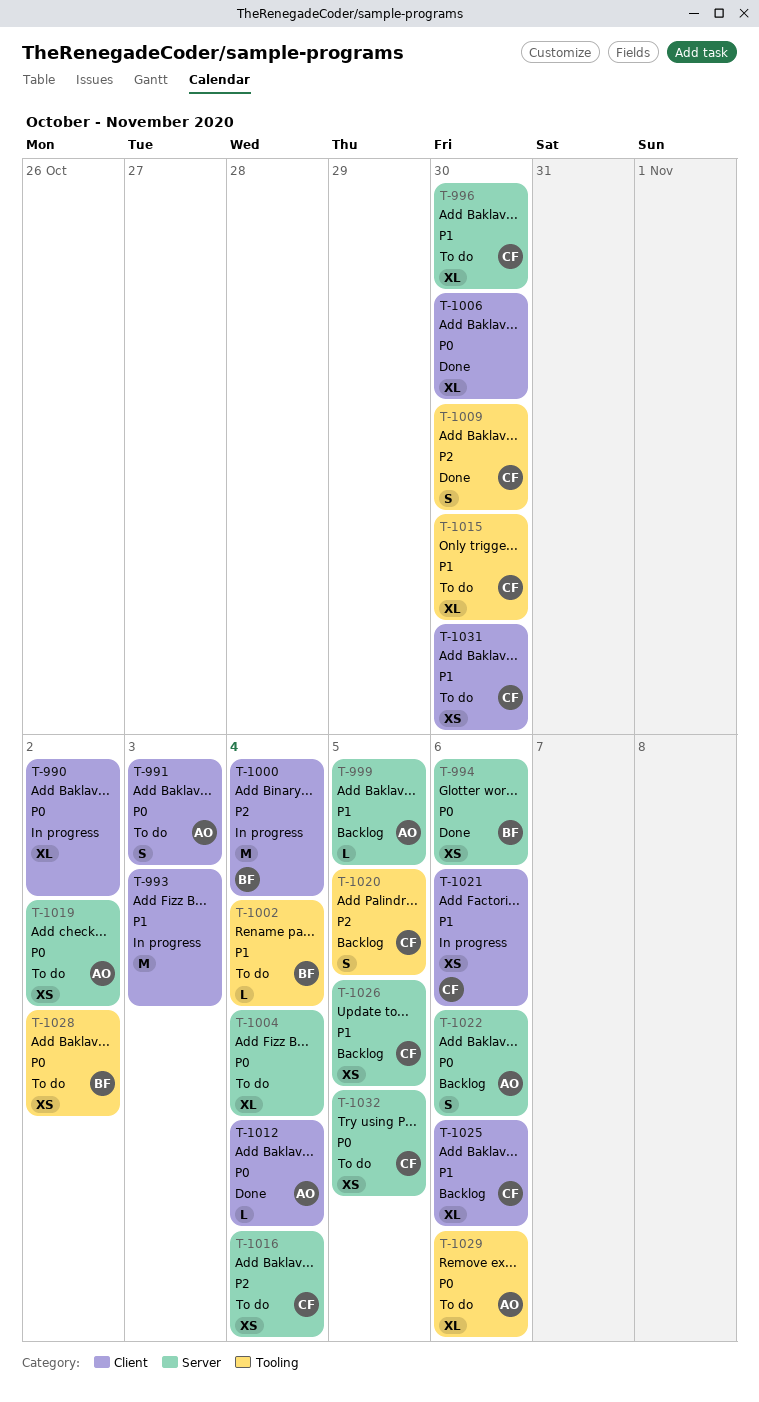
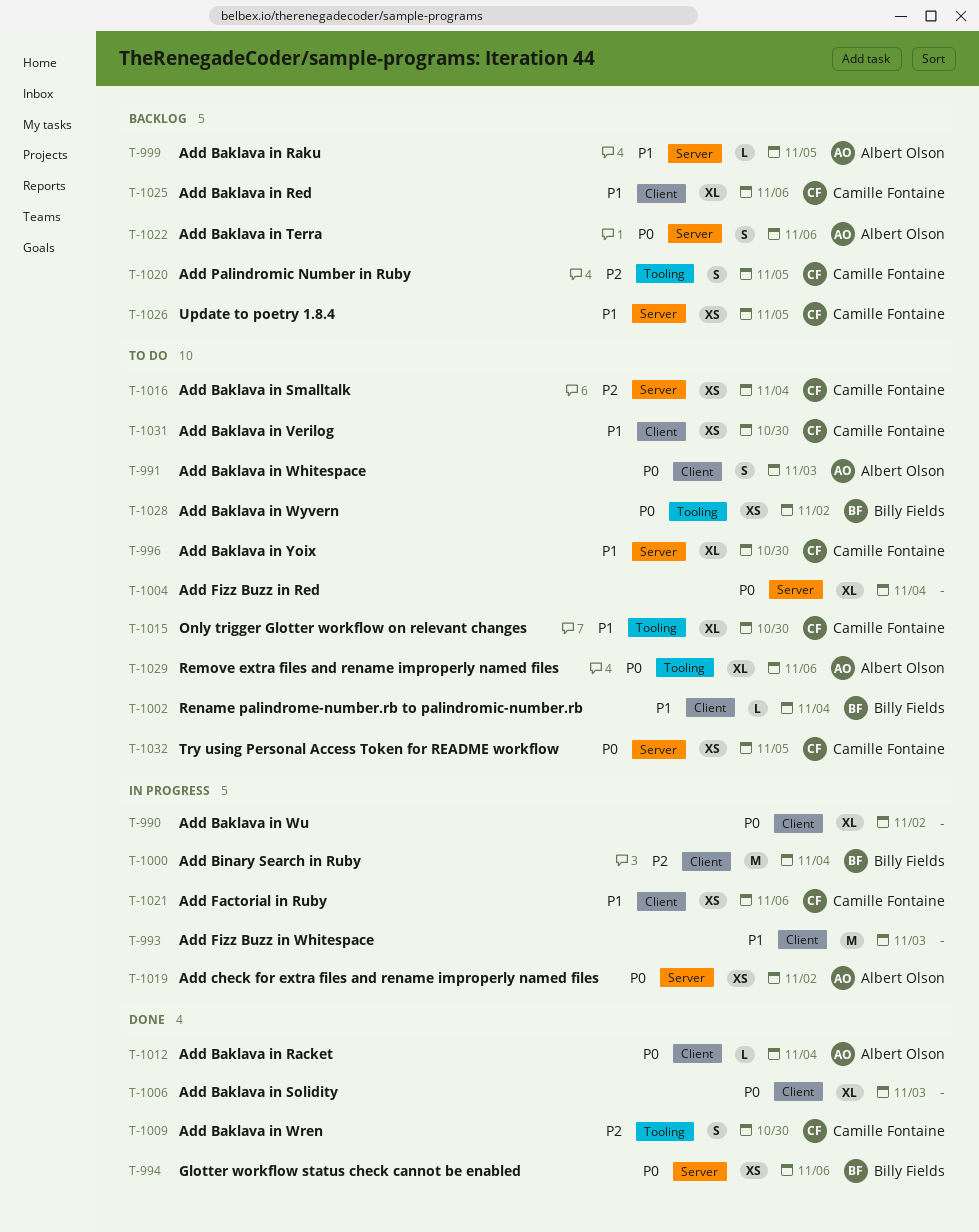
T-1002, label: Tooling -> Client
T-1006, due: Oct 30 -> Nov 3
T-1019, status: To do -> In progress

